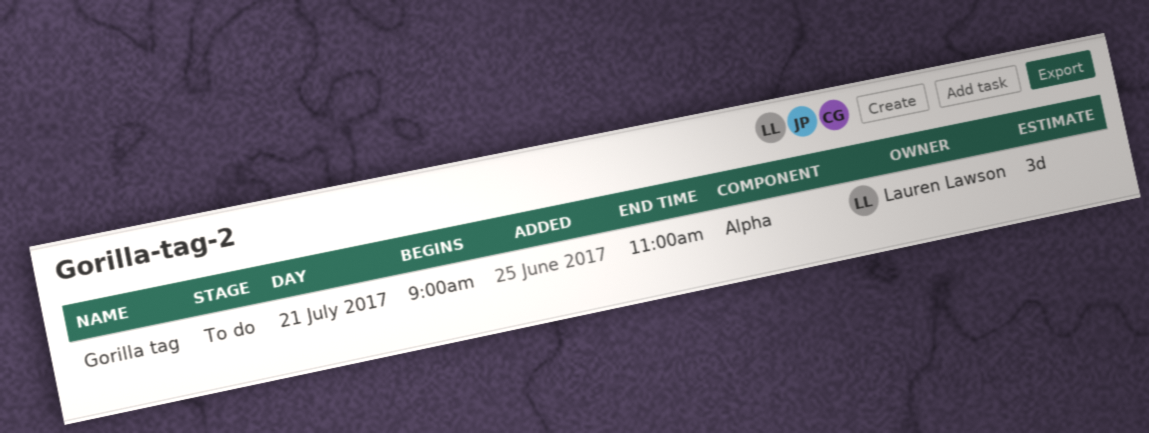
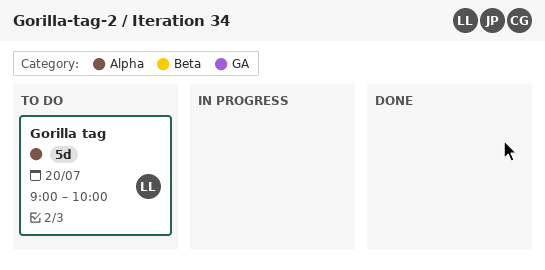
Gorilla tag, estimate: 3d -> 5d
Gorilla tag, day: Jul 21 -> Jul 20
Gorilla tag, ends: 11:00 -> 10:00

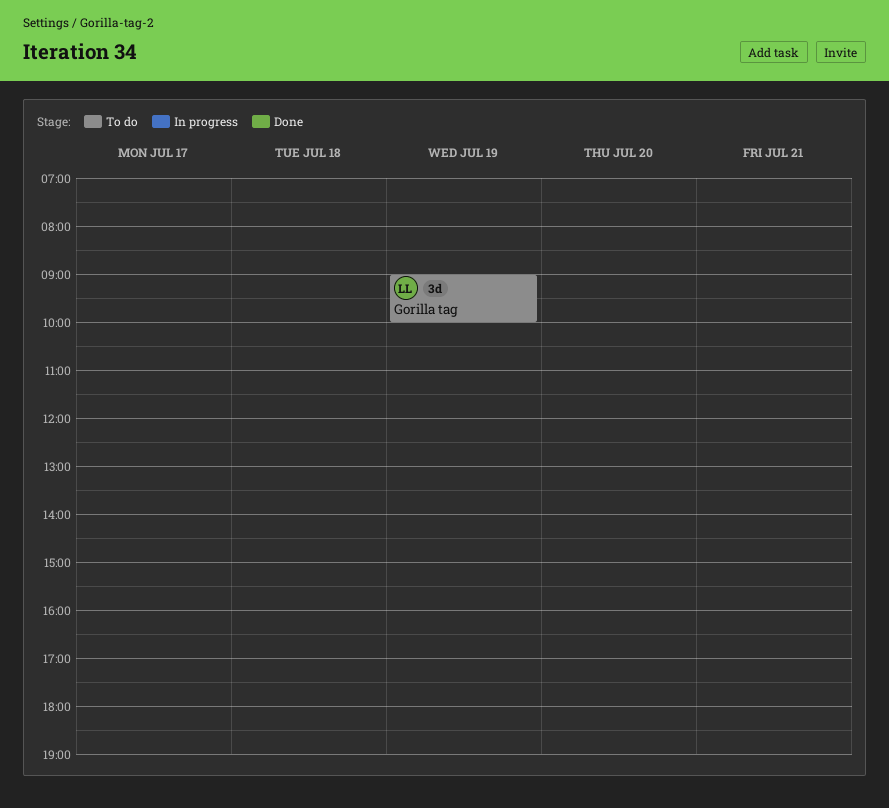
Gorilla tag, estimate: 5d -> 3d
Gorilla tag, day: Jul 20 -> Jul 19

